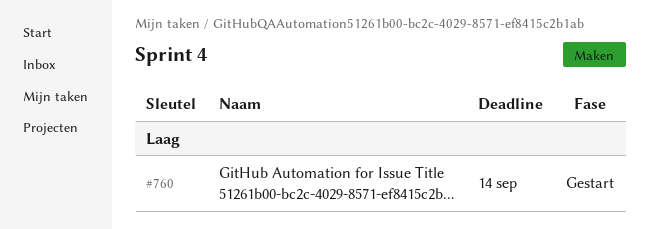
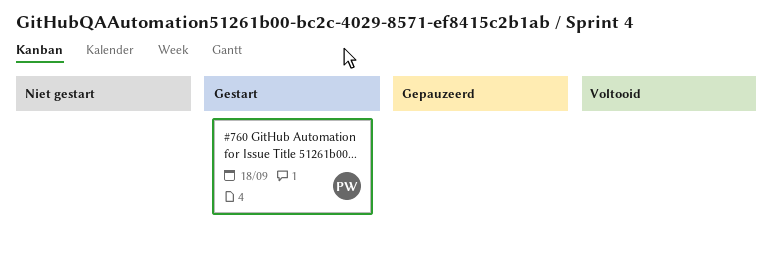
#760, due: Sep 14 -> Sep 18

